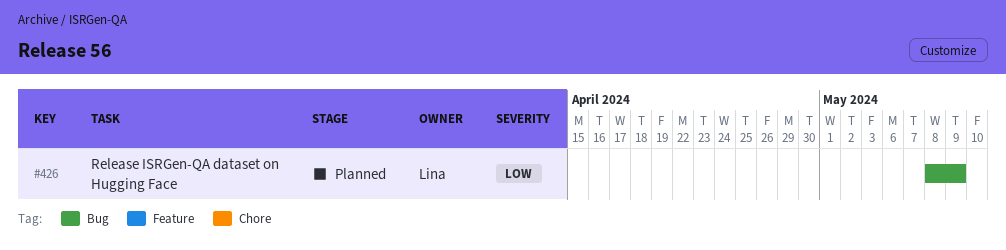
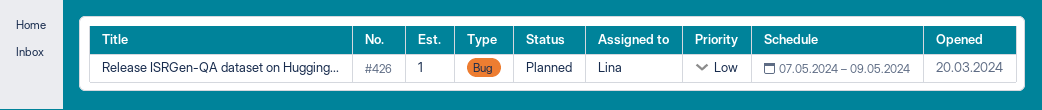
#426, start: May 8 -> May 7

